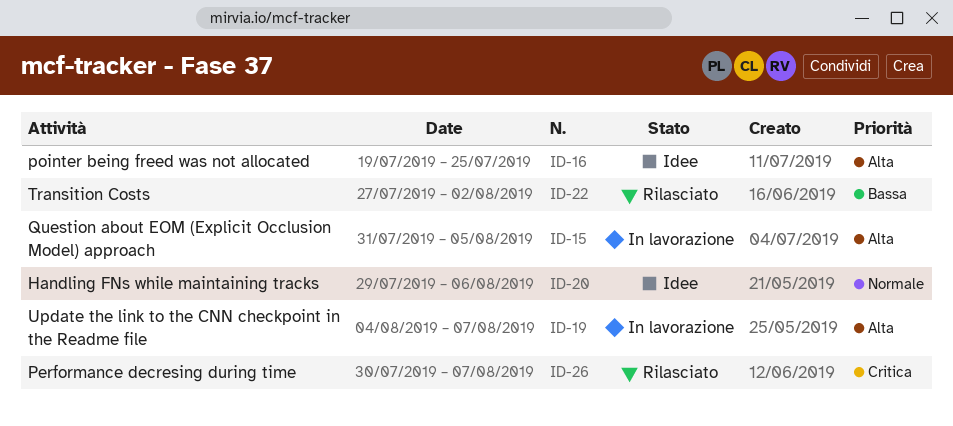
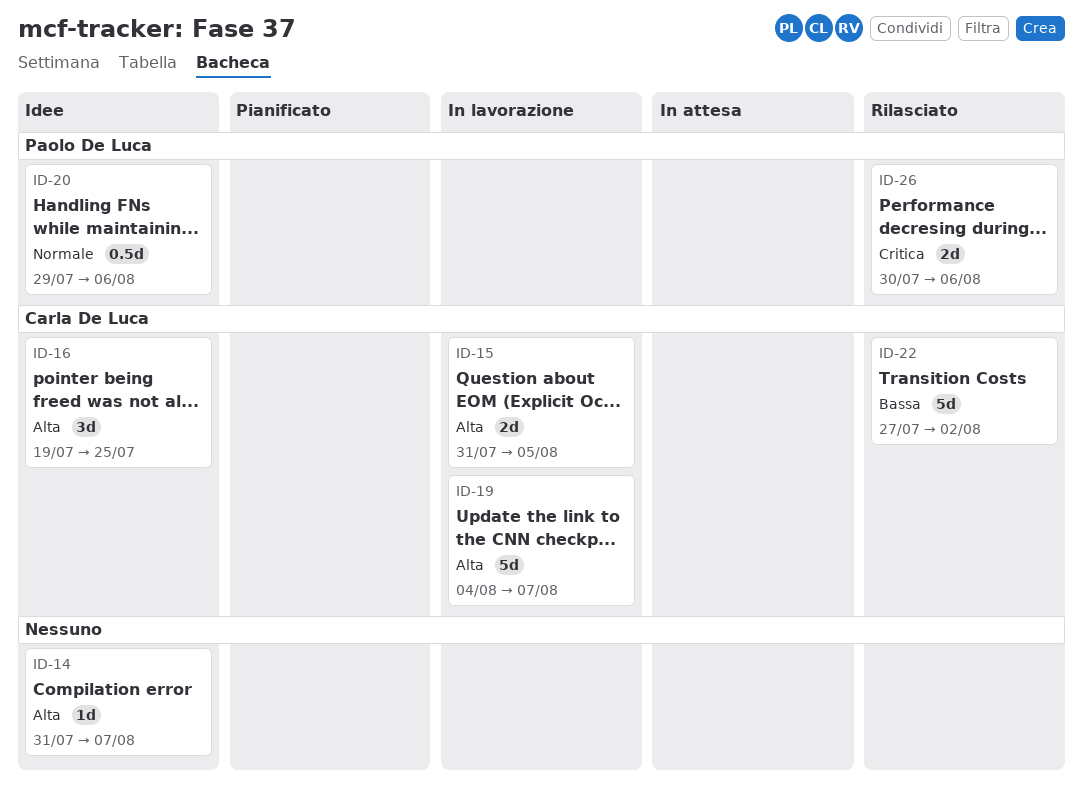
ID-14: none -> present
ID-26, due: Aug 7 -> Aug 6

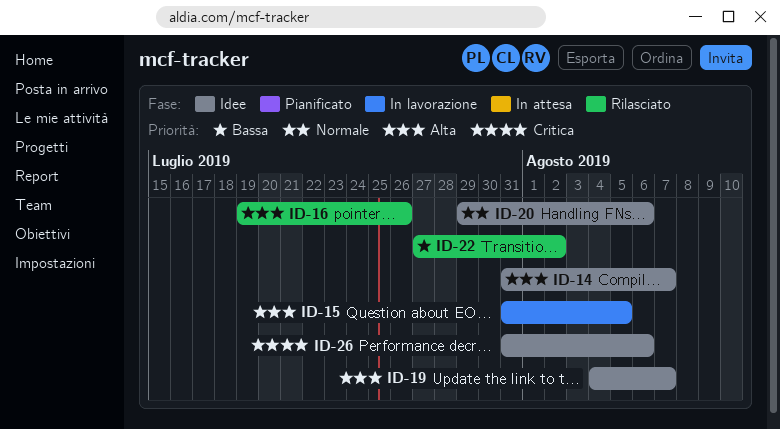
ID-16, status: Idee -> Rilasciato
ID-16, due: Jul 25 -> Jul 26
ID-19, status: In lavorazione -> Idee
ID-26, status: Rilasciato -> Idee
ID-26, start: Jul 30 -> Jul 31

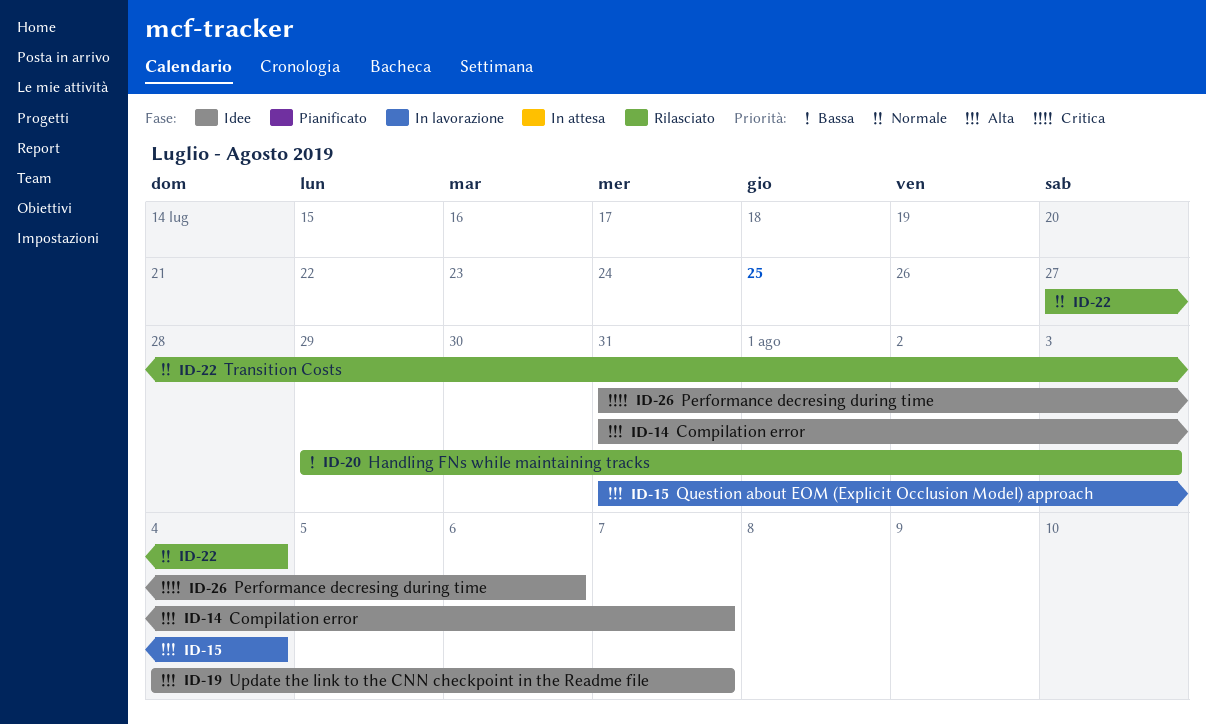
ID-15, due: Aug 5 -> Aug 4
ID-16: present -> none
ID-20, status: Idee -> Rilasciato
ID-20, priority: Normale -> Bassa
ID-20, due: Aug 6 -> Aug 3
ID-22, priority: Bassa -> Normale
ID-22, due: Aug 2 -> Aug 4

